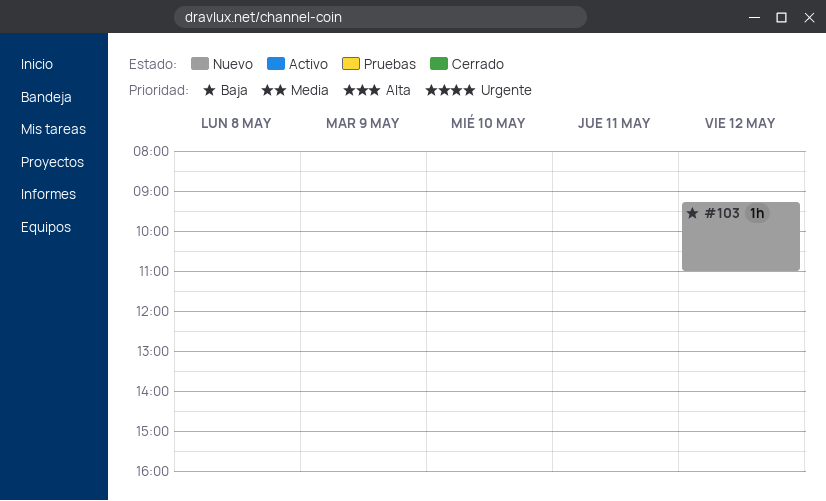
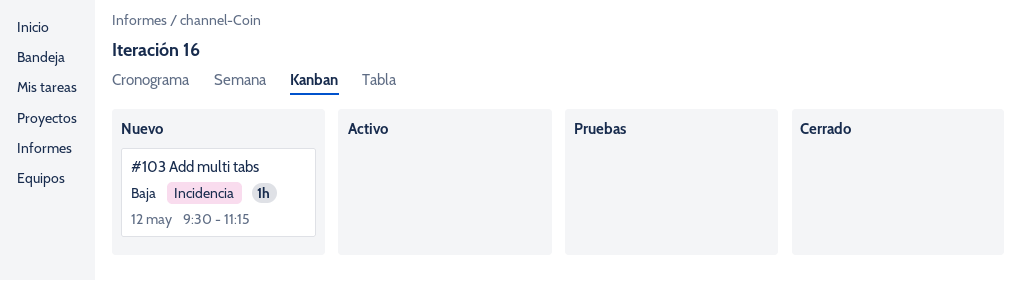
#103, begins: 09:15 -> 09:30
#103, ends: 11:00 -> 11:15

